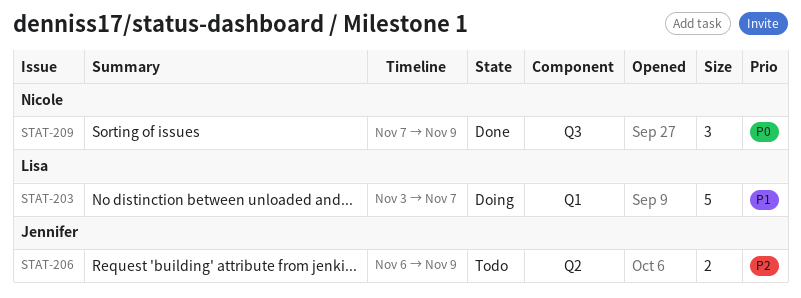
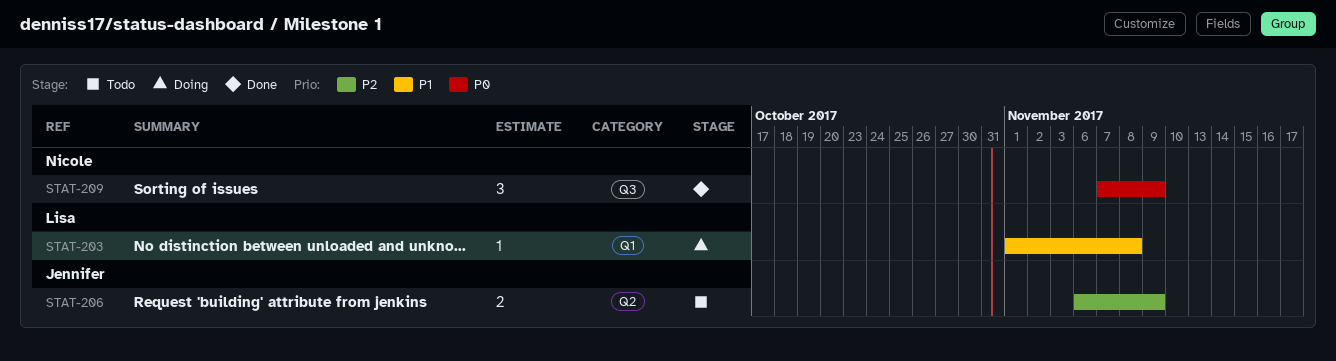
STAT-203, estimate: 5 -> 1
STAT-203, start: Nov 3 -> Nov 1
STAT-203, due: Nov 7 -> Nov 8

